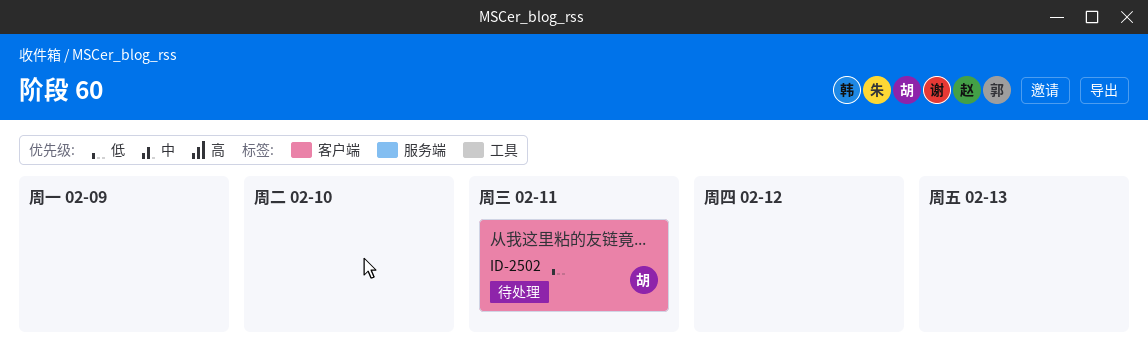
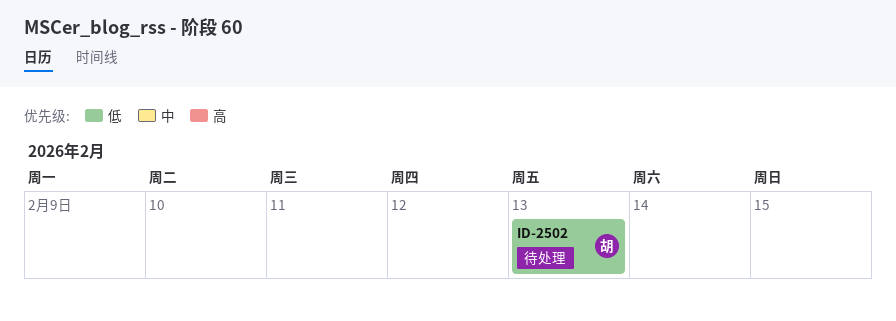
ID-2502, due: Feb 11 -> Feb 13

